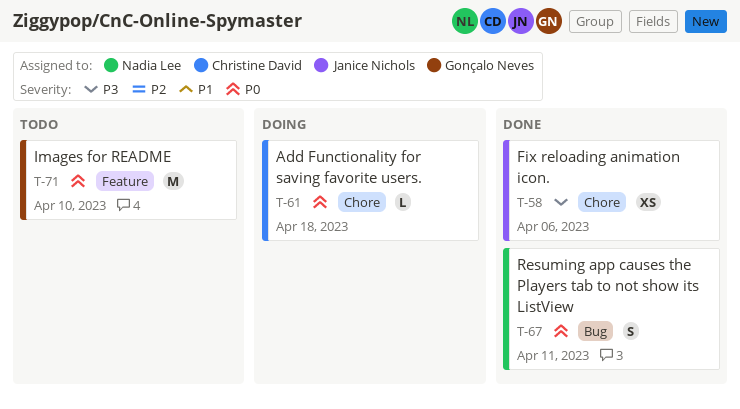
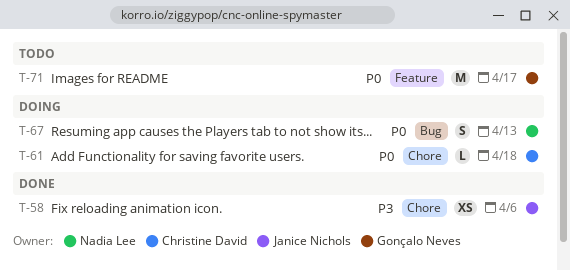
T-67, status: Done -> Doing
T-67, due: Apr 11 -> Apr 13
T-71, due: Apr 10 -> Apr 17

